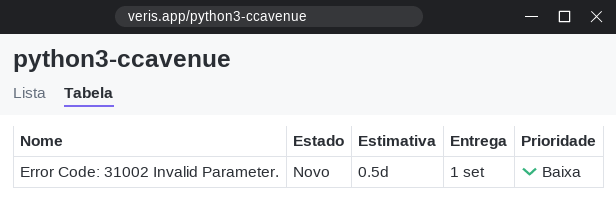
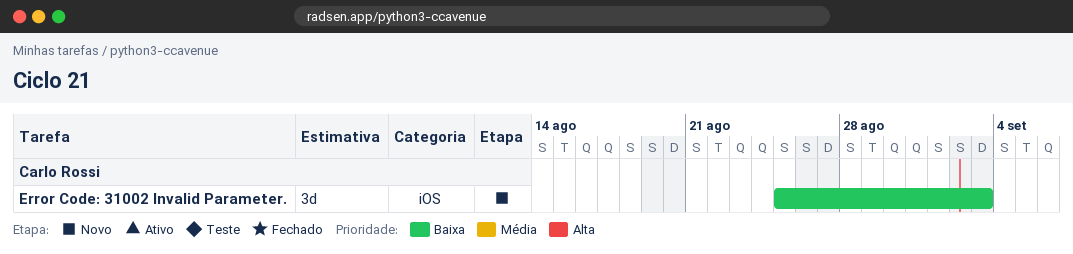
Error Code: 31002 Invalid Parameter., estimate: 0.5d -> 3d
Error Code: 31002 Invalid Parameter., due: Sep 1 -> Sep 3

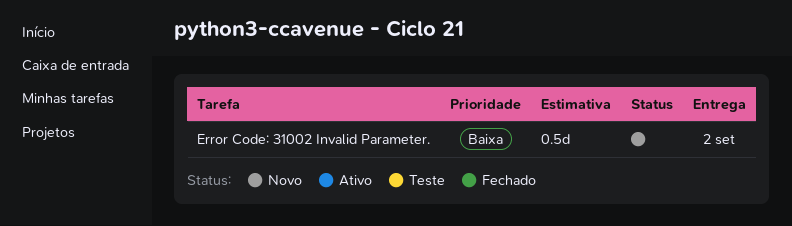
Error Code: 31002 Invalid Parameter., estimate: 3d -> 0.5d
Error Code: 31002 Invalid Parameter., due: Sep 3 -> Sep 2

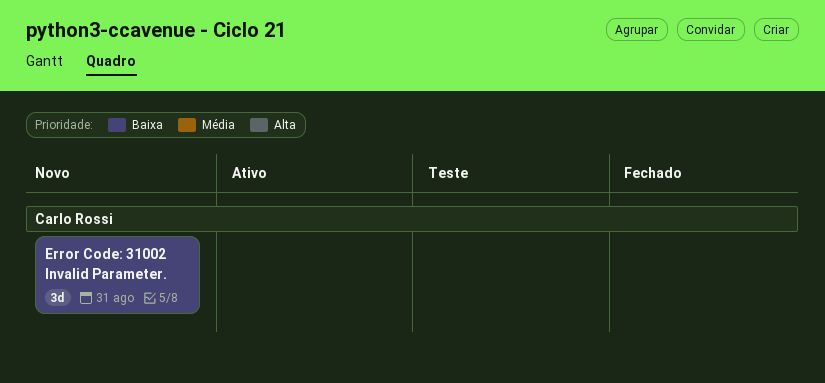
Error Code: 31002 Invalid Parameter., estimate: 0.5d -> 3d
Error Code: 31002 Invalid Parameter., due: Sep 2 -> Aug 31

